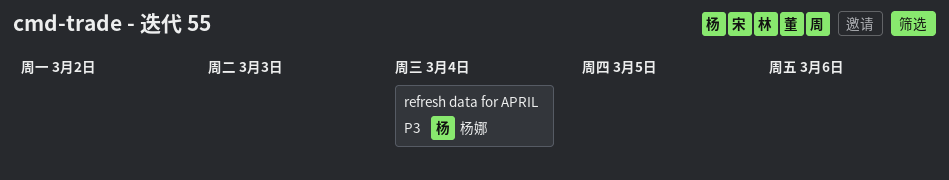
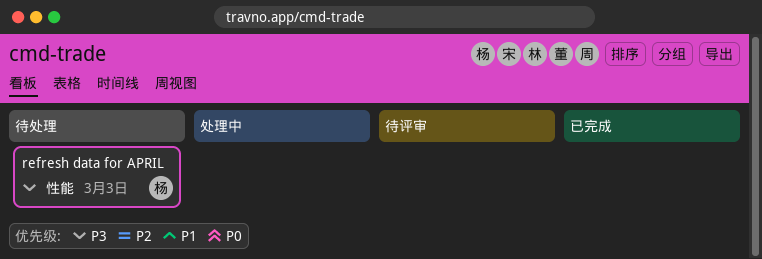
refresh data for APRIL, due: Mar 4 -> Mar 3

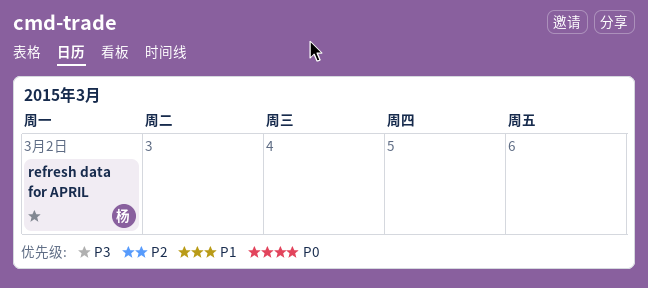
refresh data for APRIL, due: Mar 3 -> Mar 2

